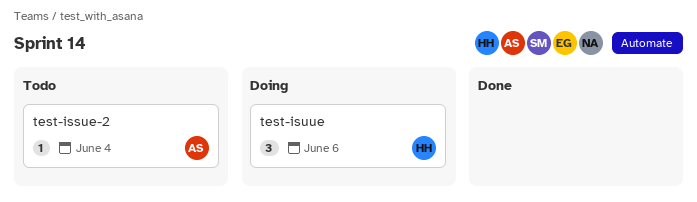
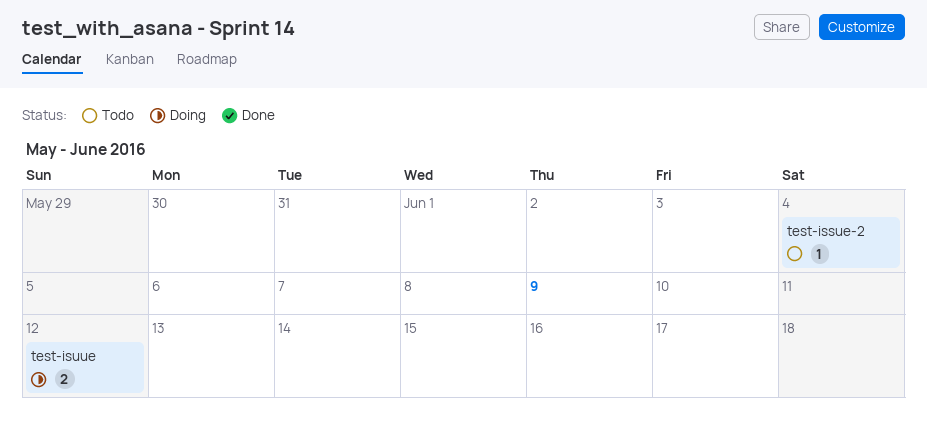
test-isuue, estimate: 3 -> 2
test-isuue, due: Jun 6 -> Jun 12

